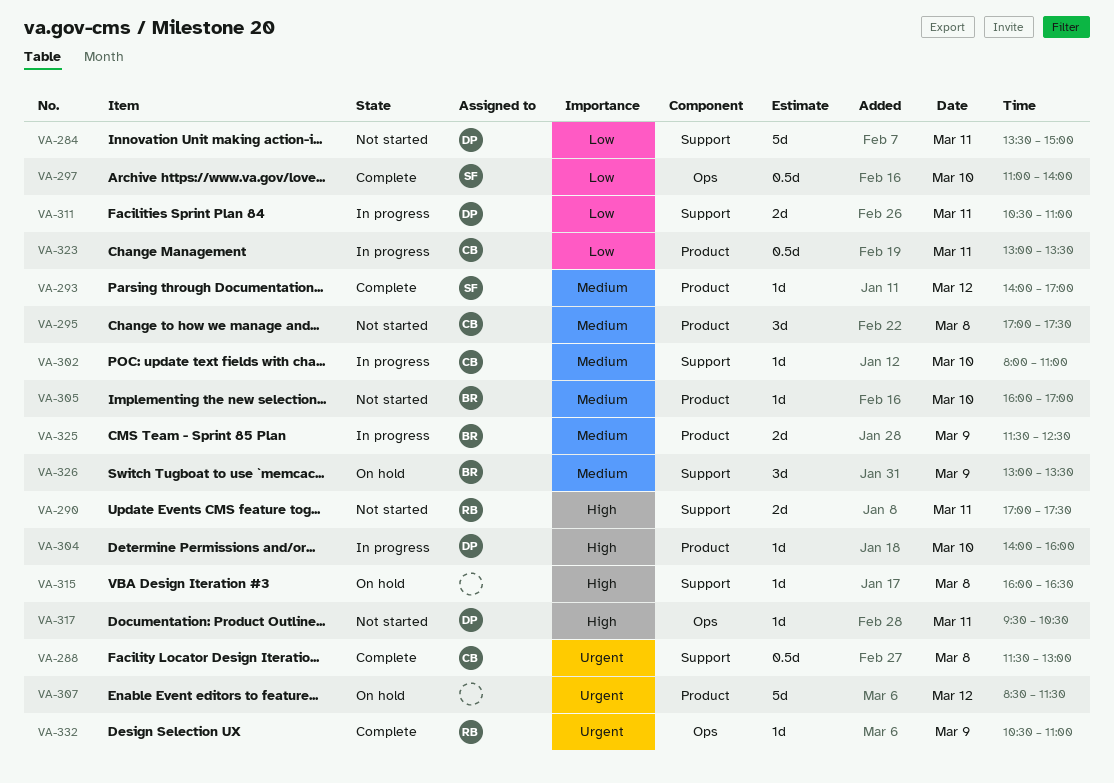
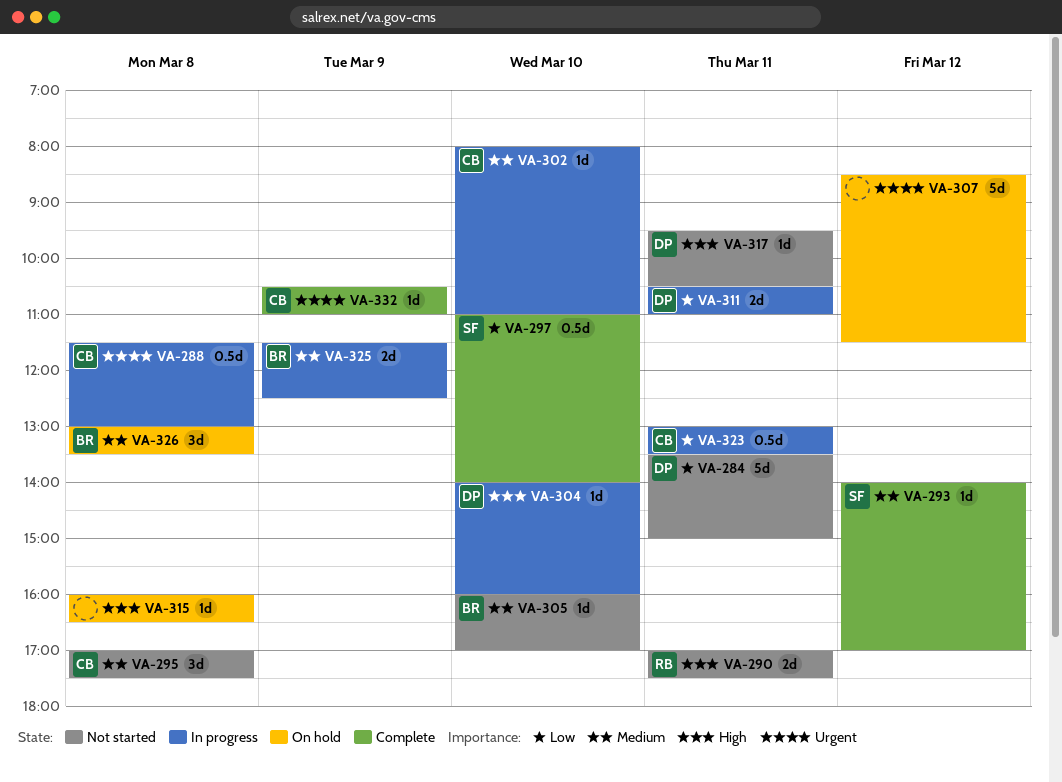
VA-288, status: Complete -> In progress
VA-326, day: Mar 9 -> Mar 8
VA-332, owner: RB -> CB

